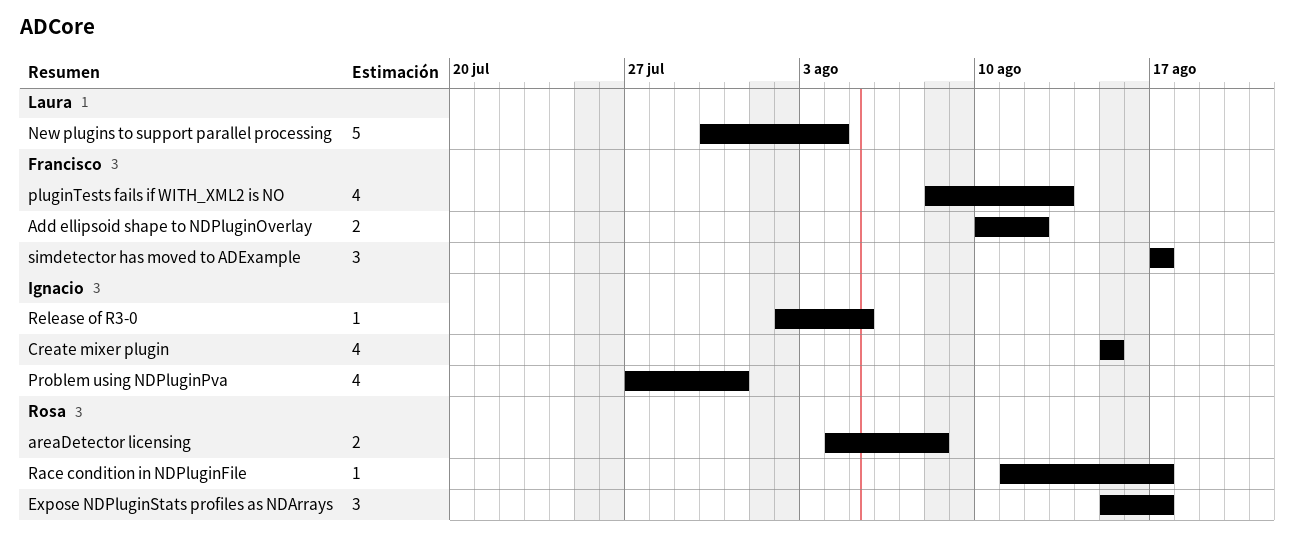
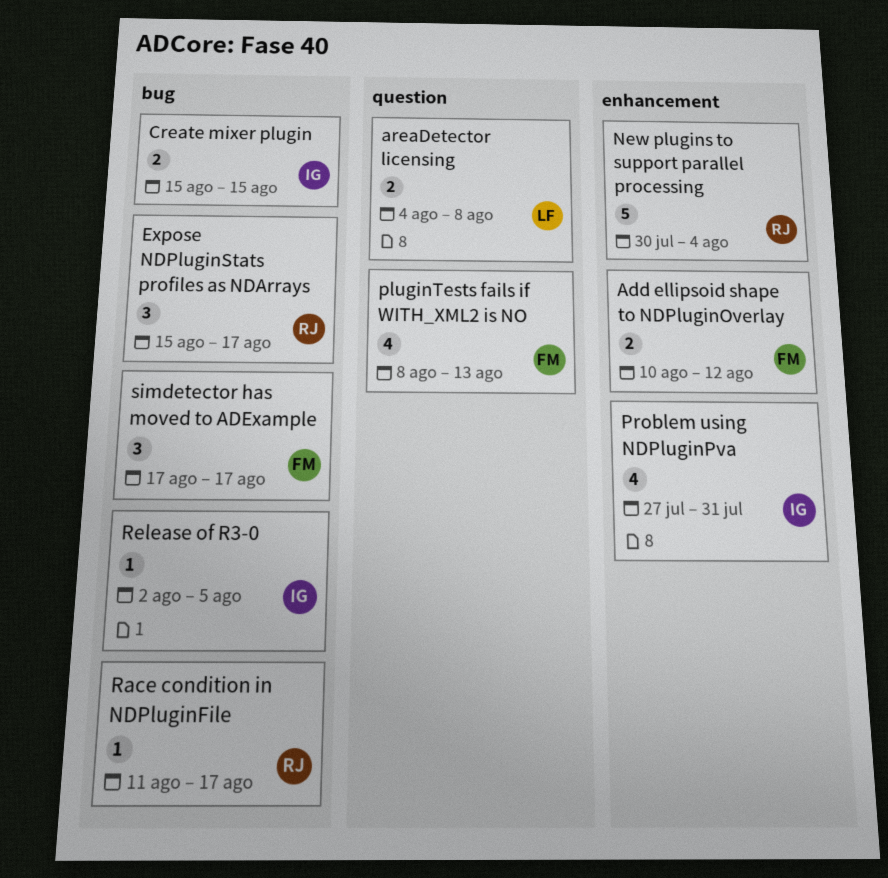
areaDetector licensing, owner: Rosa -> Laura
Create mixer plugin, estimate: 4 -> 2
New plugins to support parallel processing, owner: Laura -> Rosa

